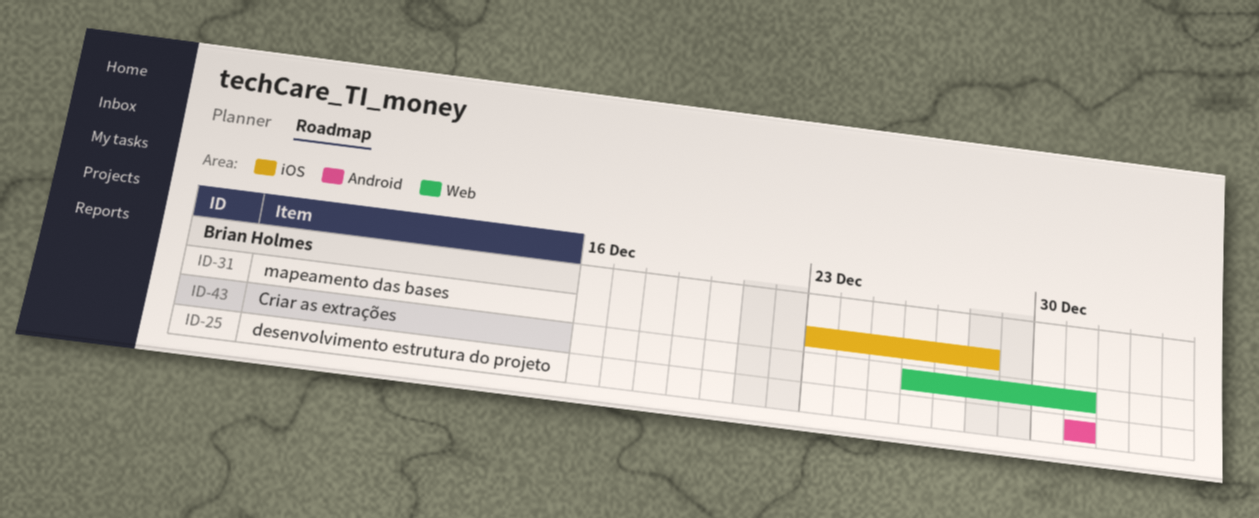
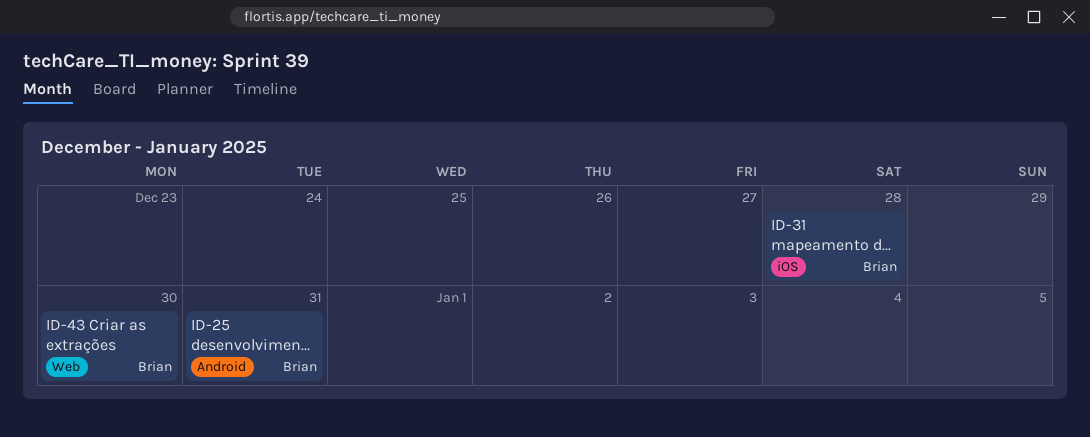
ID-43, due: Dec 31 -> Dec 30

